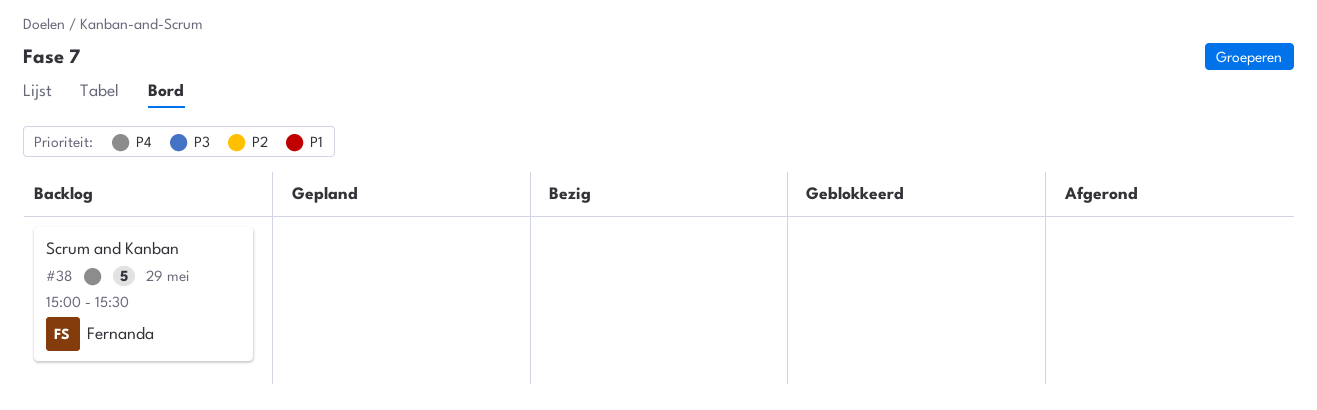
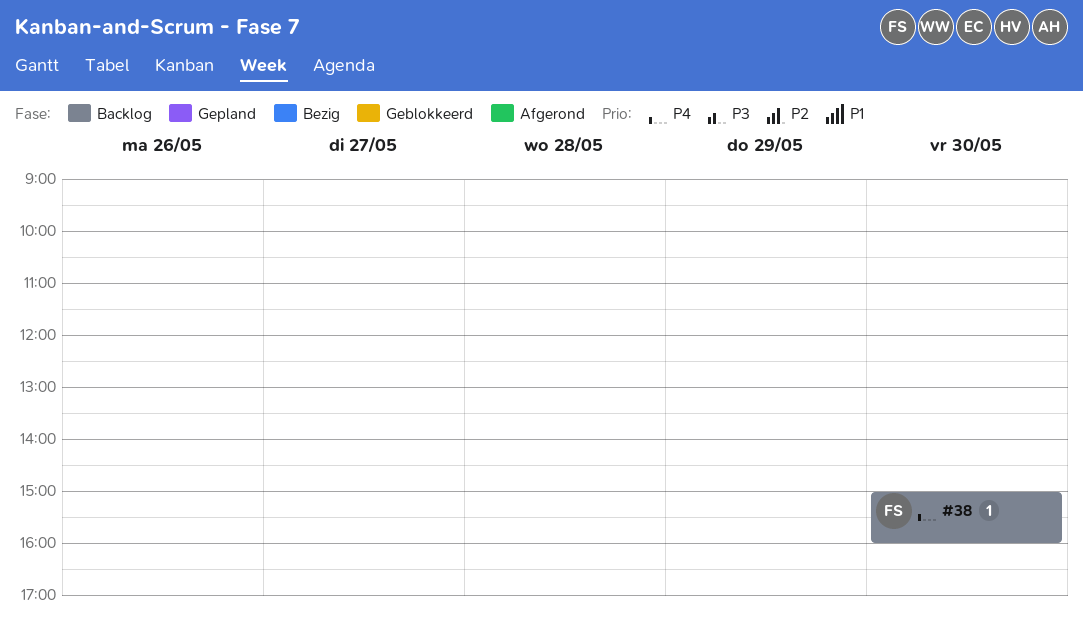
#38, estimate: 5 -> 1
#38, day: May 29 -> May 30
#38, ends: 15:30 -> 16:00

